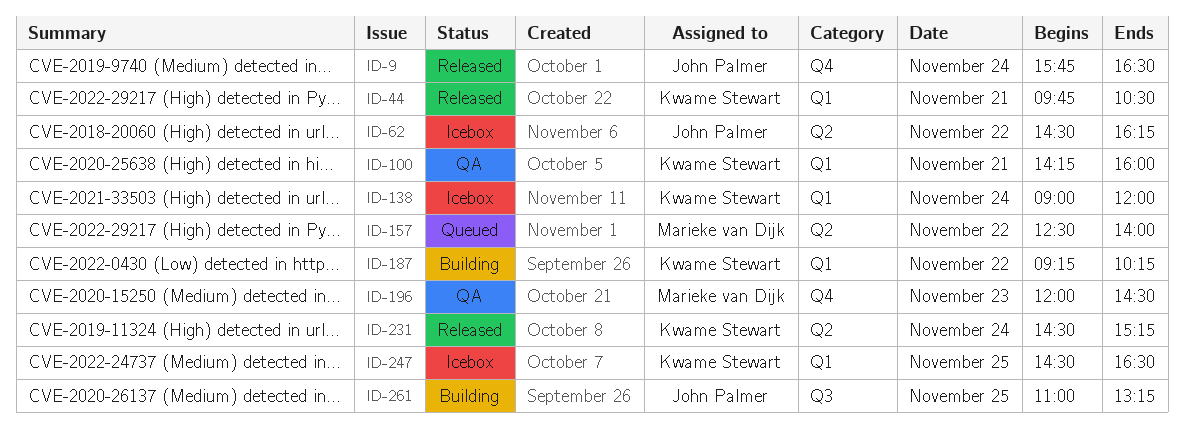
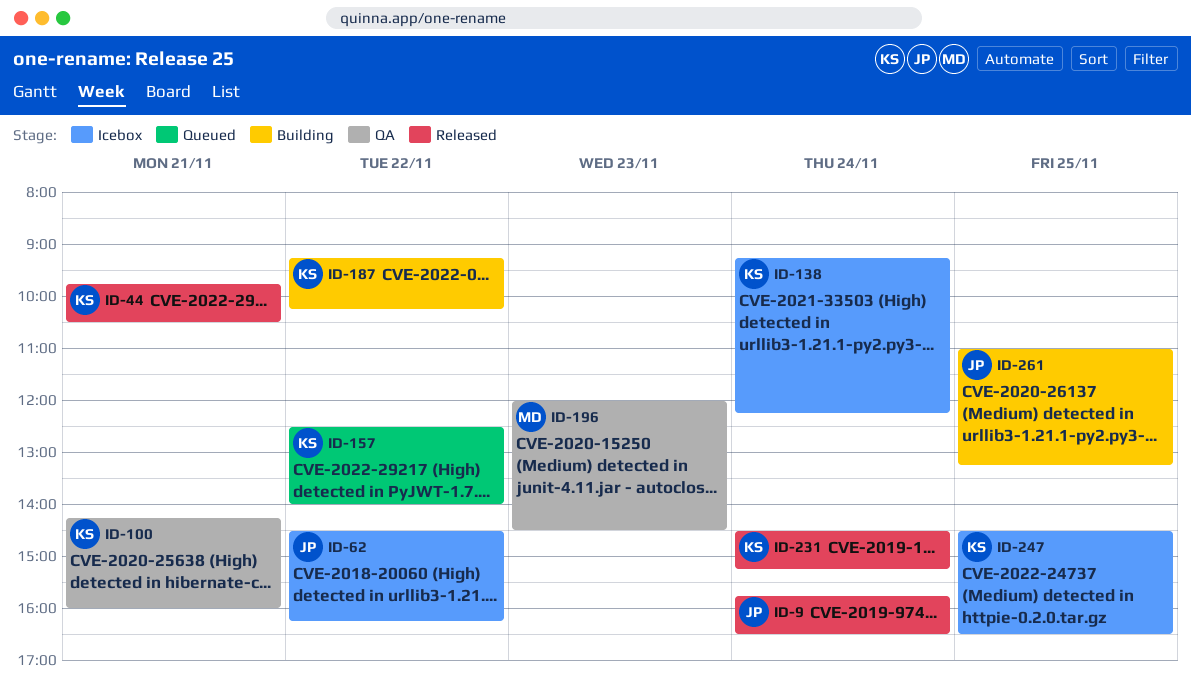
ID-138, begins: 09:00 -> 09:15
ID-138, ends: 12:00 -> 12:15
ID-157, owner: Marieke van Dijk -> Kwame Stewart

